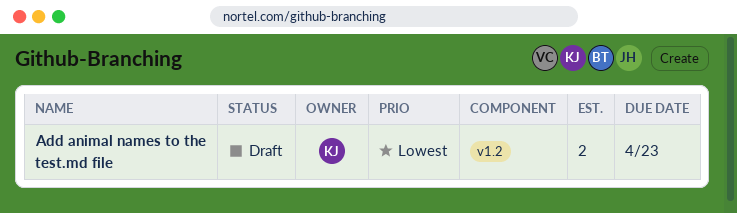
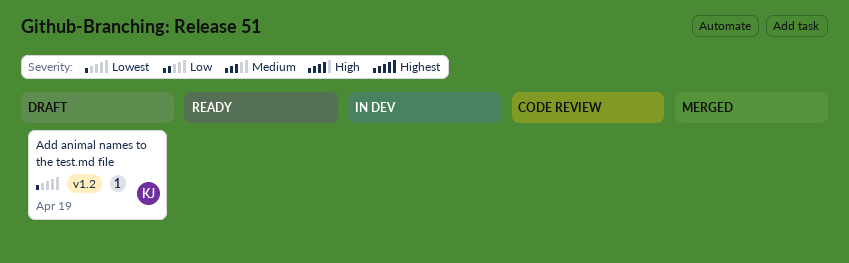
Add animal names to the test.md file, estimate: 2 -> 1
Add animal names to the test.md file, due: Apr 23 -> Apr 19

